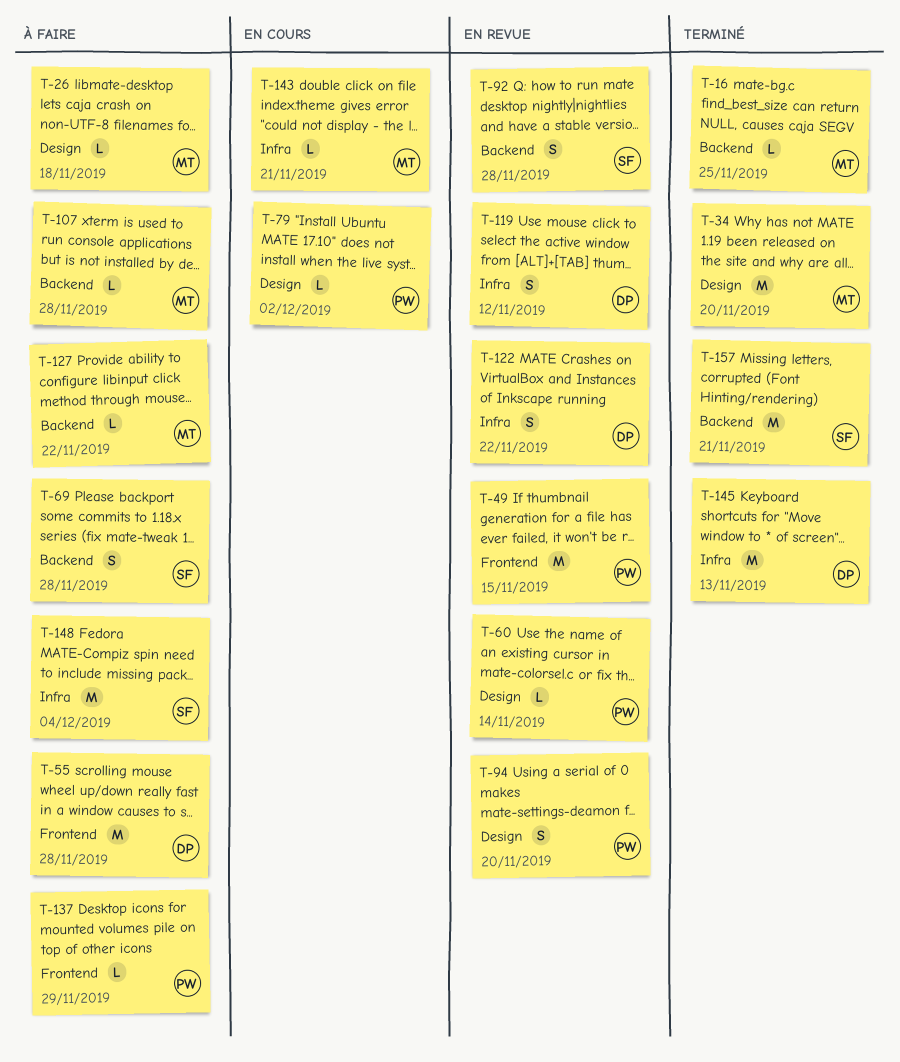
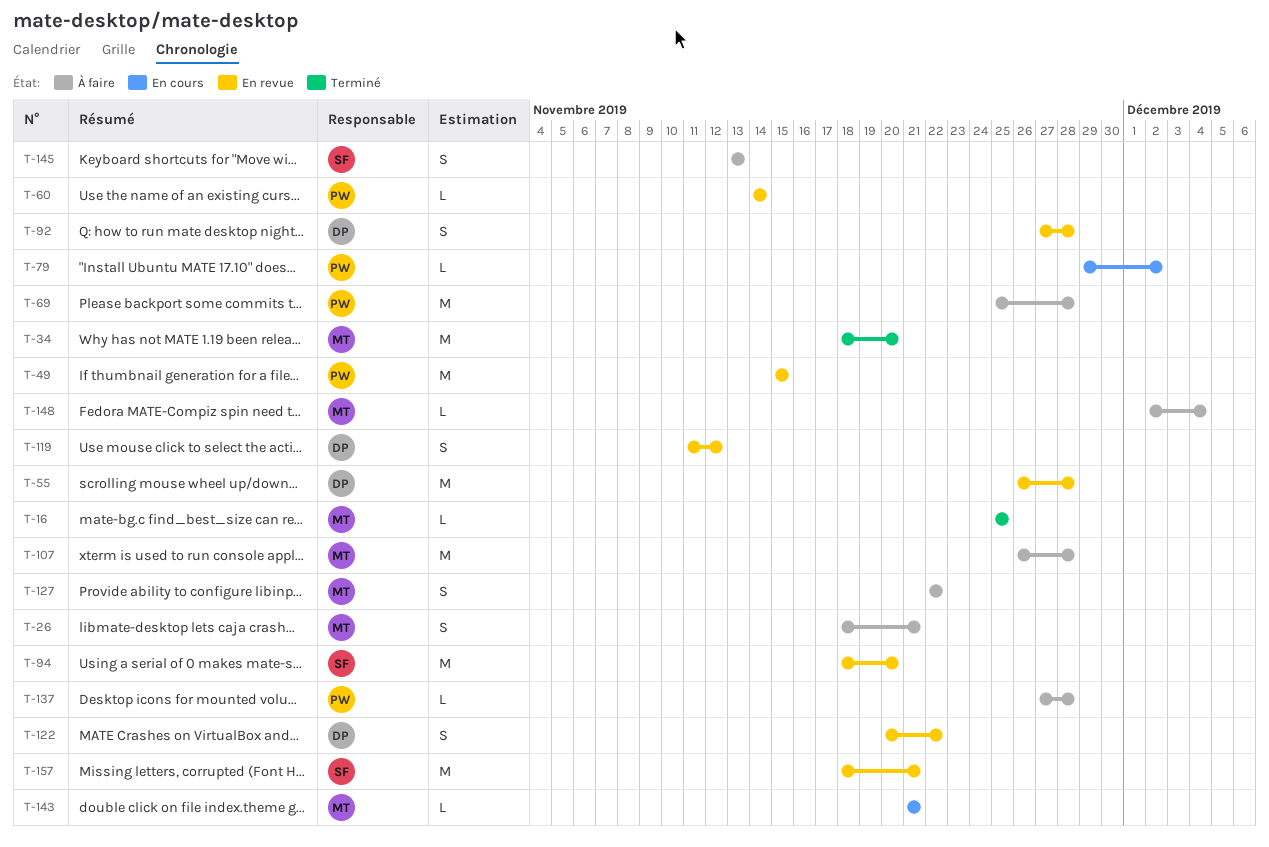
T-26, estimate: L -> S
T-26, due: Nov 18 -> Nov 21
T-55, status: À faire -> En revue
T-69, owner: SF -> PW
T-69, estimate: S -> M
T-92, owner: SF -> DP
T-94, owner: PW -> SF
T-94, estimate: S -> M
T-107, estimate: L -> M
T-127, estimate: L -> S
T-137, due: Nov 29 -> Nov 28
T-145, status: Terminé -> À faire
T-145, owner: DP -> SF
T-145, estimate: M -> S
T-148, owner: SF -> MT
T-148, estimate: M -> L
T-157, status: Terminé -> En revue

